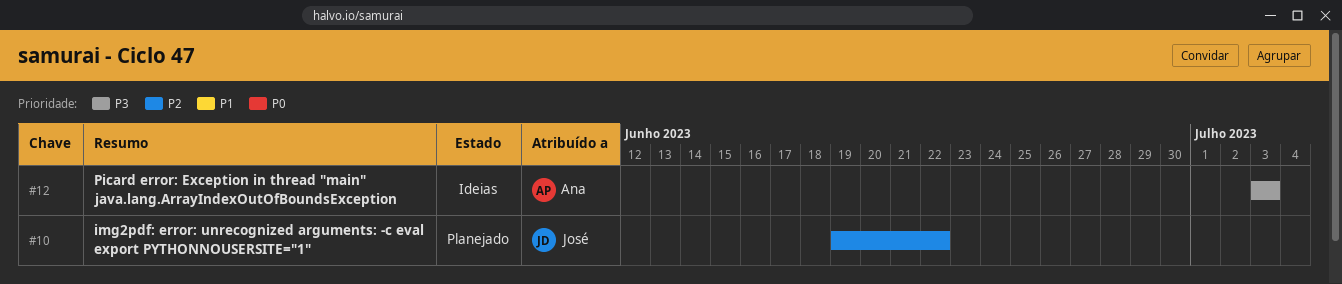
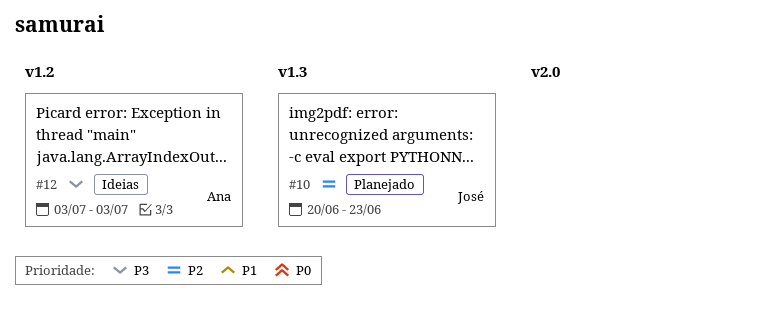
#10, start: Jun 19 -> Jun 20
#10, due: Jun 22 -> Jun 23

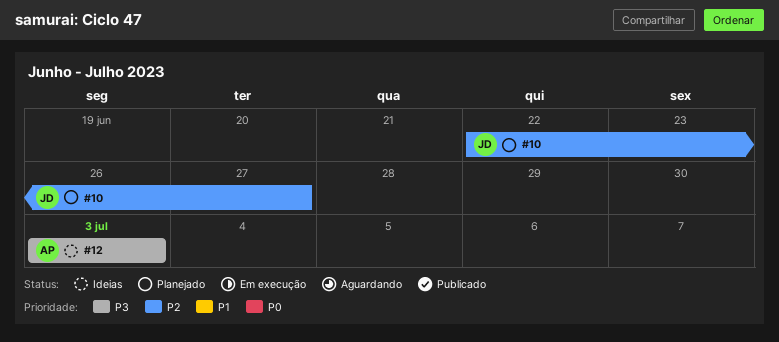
#10, start: Jun 20 -> Jun 22
#10, due: Jun 23 -> Jun 27

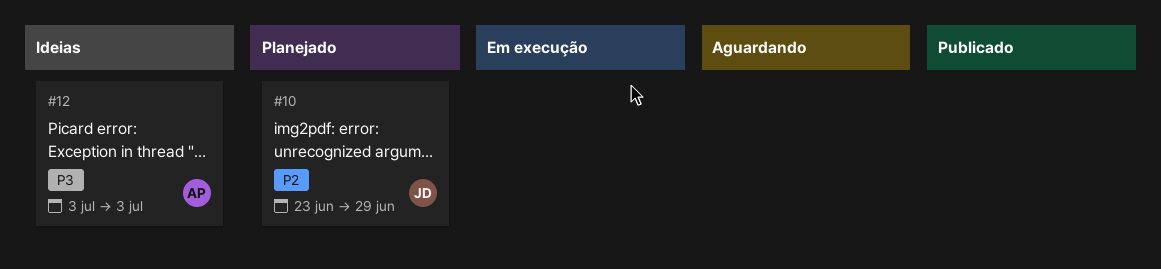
#10, start: Jun 22 -> Jun 23
#10, due: Jun 27 -> Jun 29

